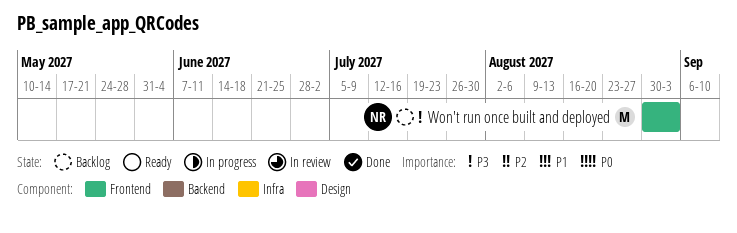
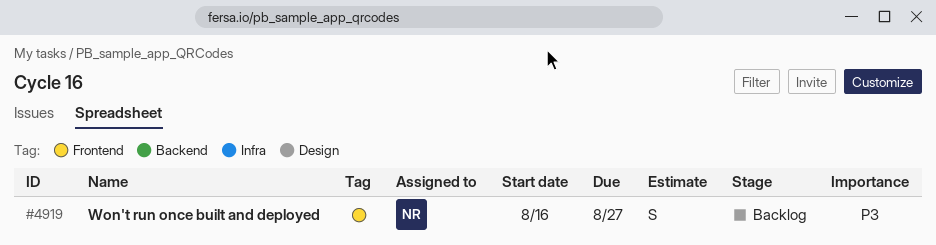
Won't run once built and deployed, estimate: M -> S
Won't run once built and deployed, start: Aug 30 -> Aug 16
Won't run once built and deployed, due: Sep 3 -> Aug 27

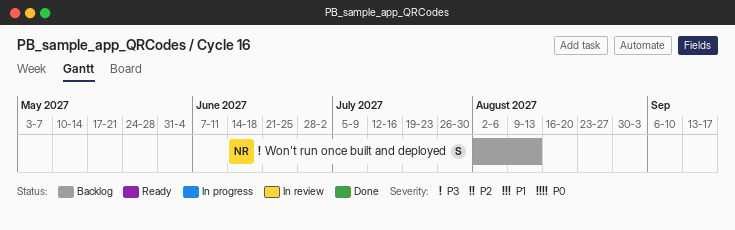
Won't run once built and deployed, start: Aug 16 -> Aug 2
Won't run once built and deployed, due: Aug 27 -> Aug 13

